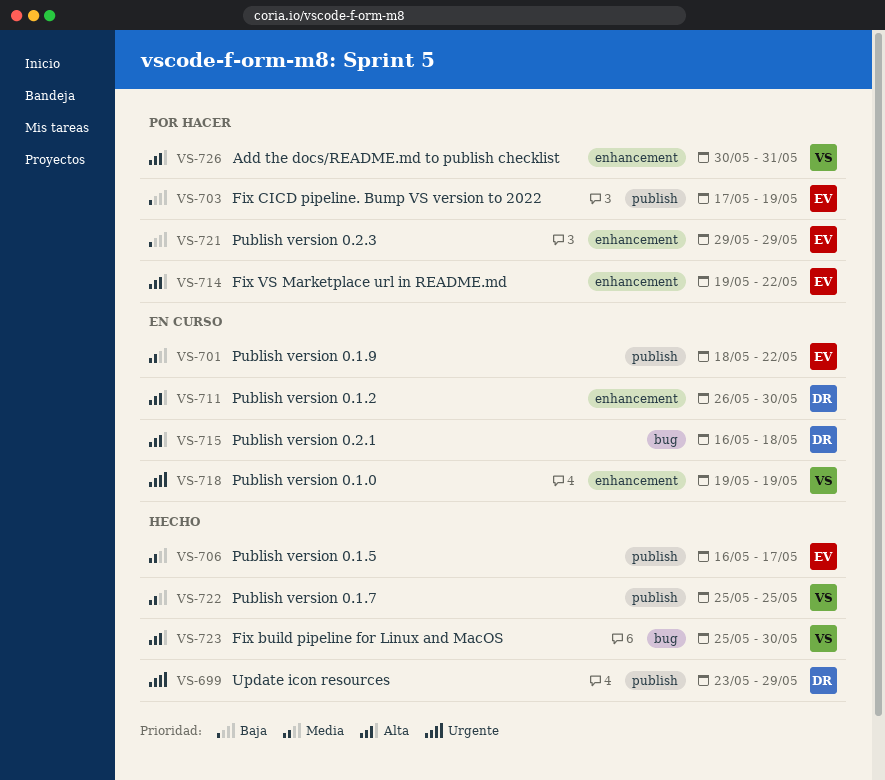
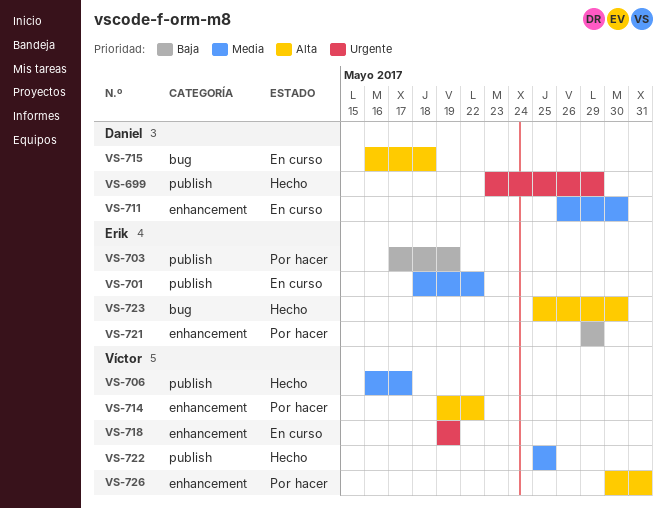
VS-706, owner: Erik -> Víctor
VS-711, priority: Alta -> Media
VS-714, owner: Erik -> Víctor
VS-723, owner: Víctor -> Erik

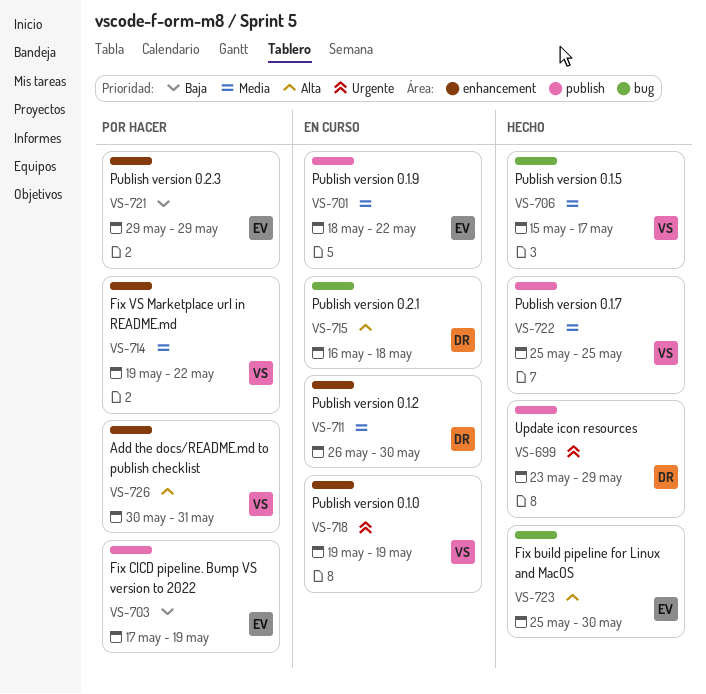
VS-706, label: publish -> bug
VS-706, start: May 16 -> May 15
VS-714, priority: Alta -> Media

